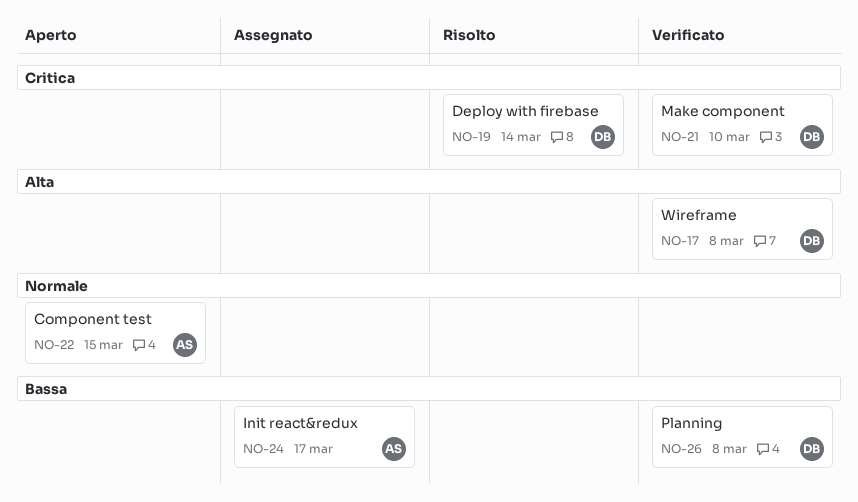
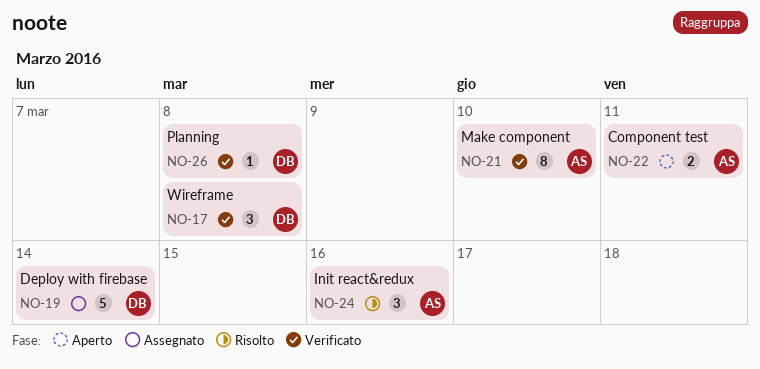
NO-19, status: Risolto -> Assegnato
NO-21, owner: DB -> AS
NO-22, due: Mar 15 -> Mar 11
NO-24, status: Assegnato -> Risolto
NO-24, due: Mar 17 -> Mar 16

